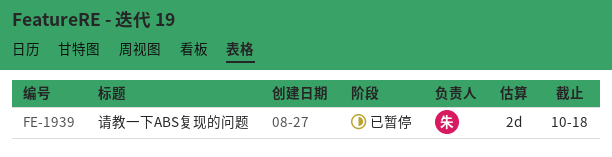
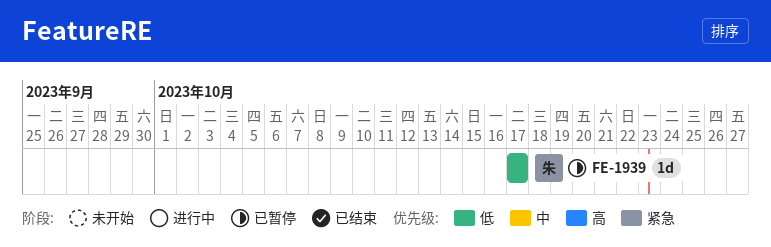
FE-1939, estimate: 2d -> 1d
FE-1939, due: Oct 18 -> Oct 17

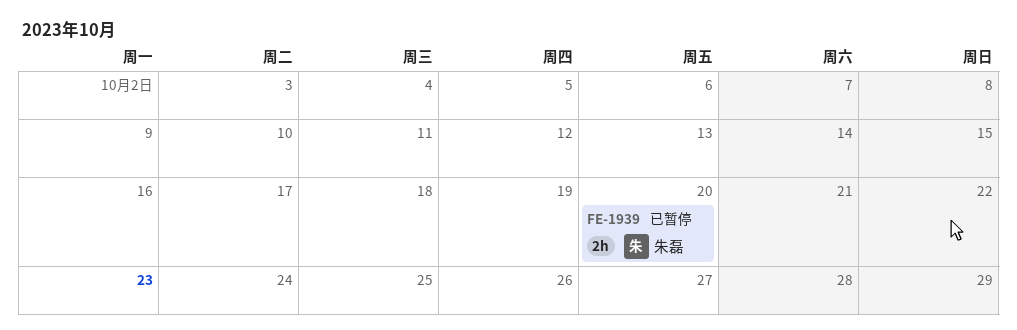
FE-1939, estimate: 1d -> 2h
FE-1939, due: Oct 17 -> Oct 20

